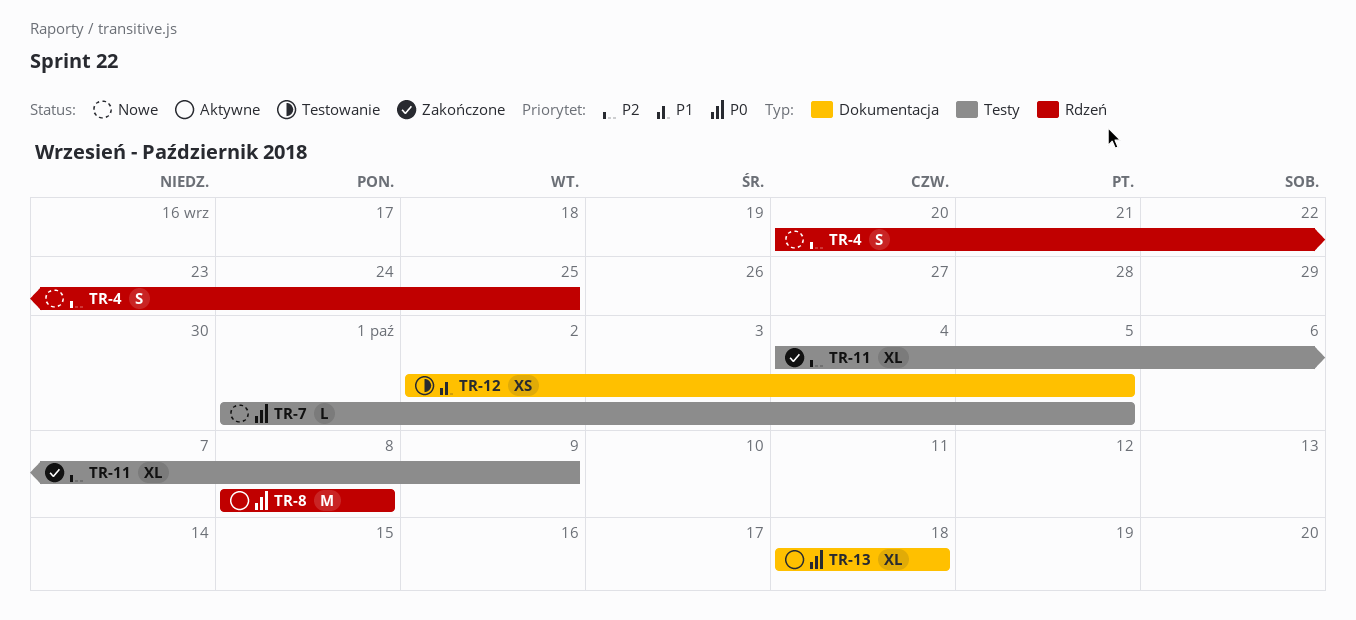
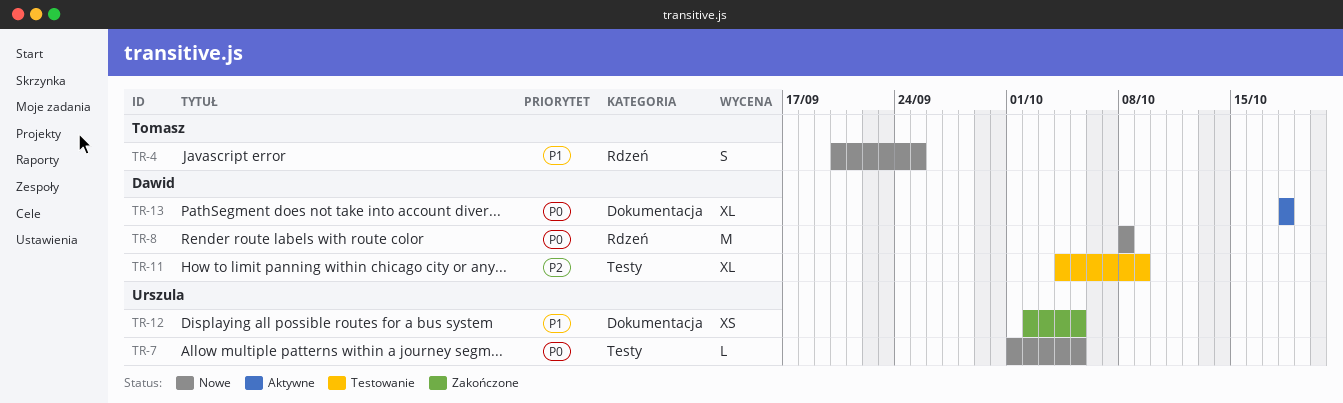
TR-4, priority: P2 -> P1
TR-8, status: Aktywne -> Nowe
TR-11, status: Zakończone -> Testowanie
TR-12, status: Testowanie -> Zakończone

